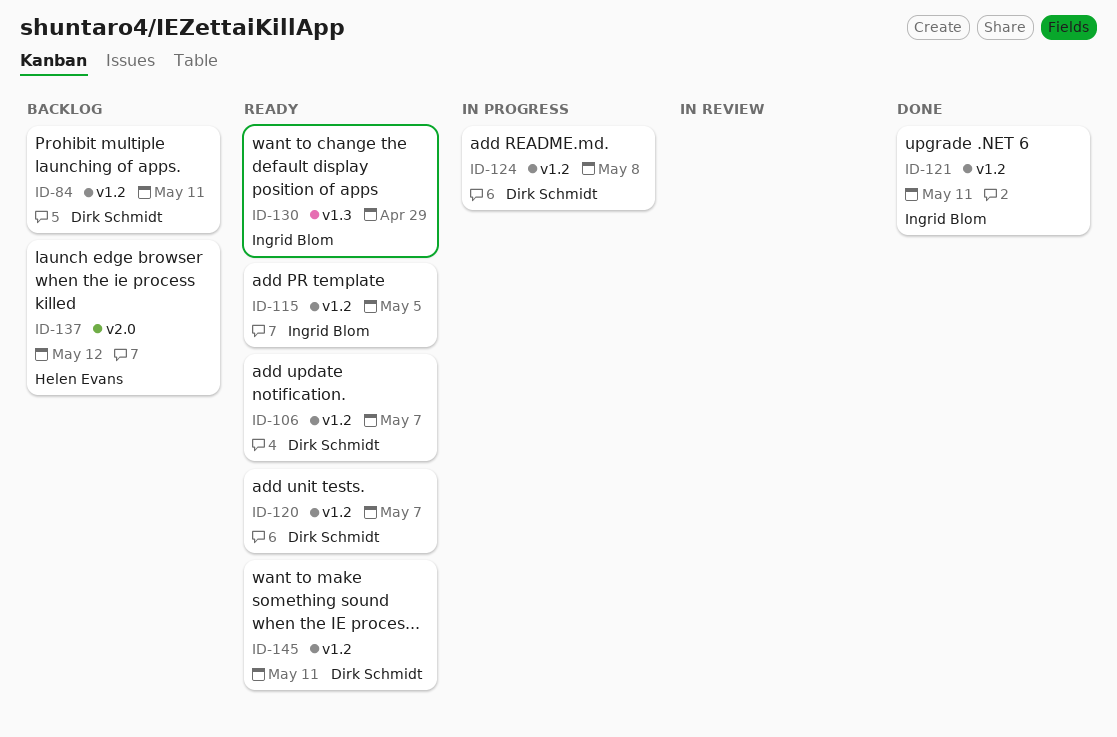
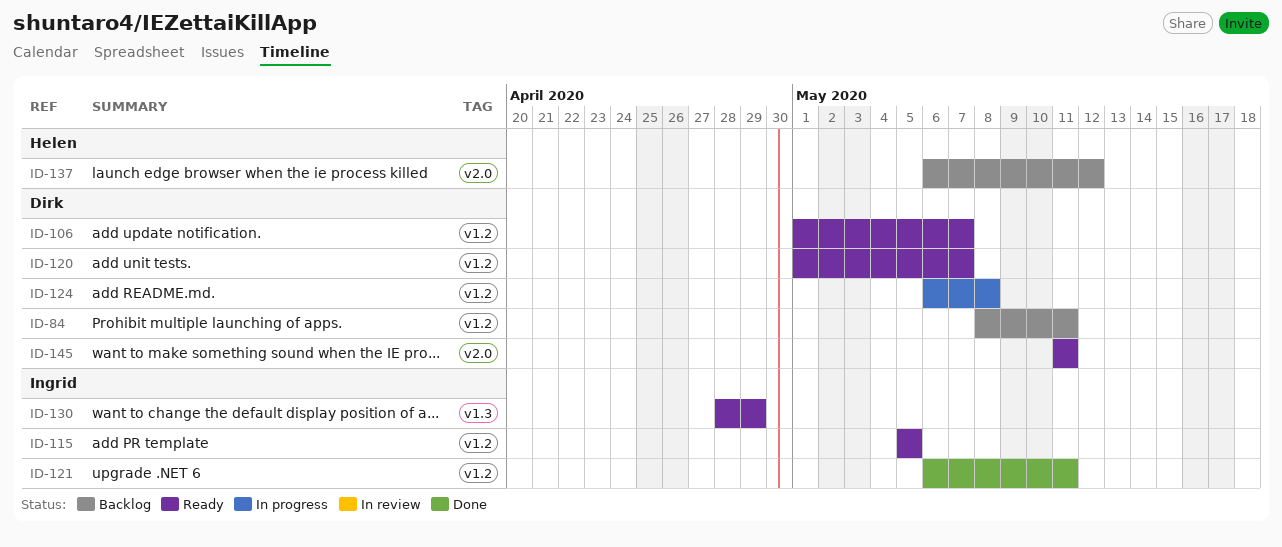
ID-145, label: v1.2 -> v2.0

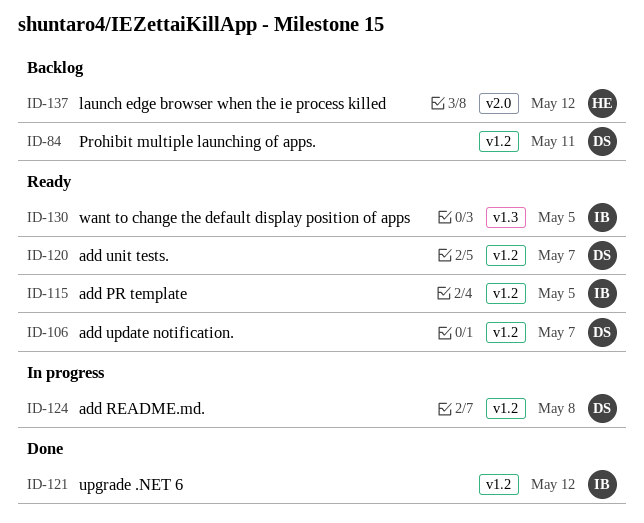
ID-121, due: May 11 -> May 12
ID-130, due: Apr 29 -> May 5
ID-145: present -> none

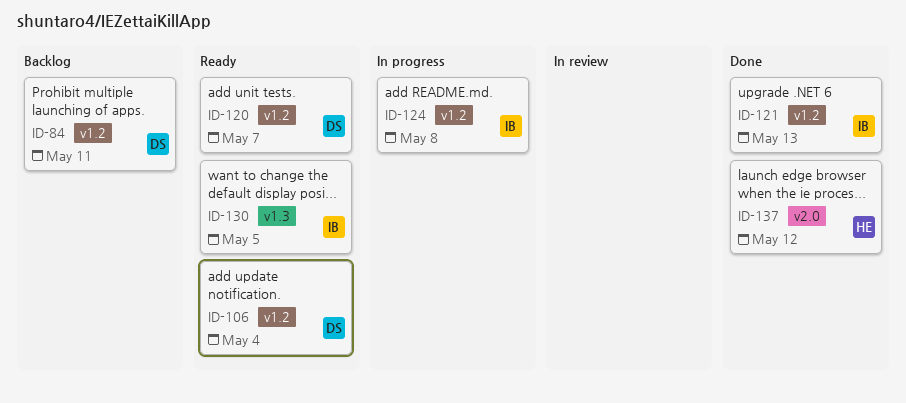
ID-106, due: May 7 -> May 4
ID-115: present -> none
ID-121, due: May 12 -> May 13
ID-124, owner: DS -> IB
ID-137, status: Backlog -> Done

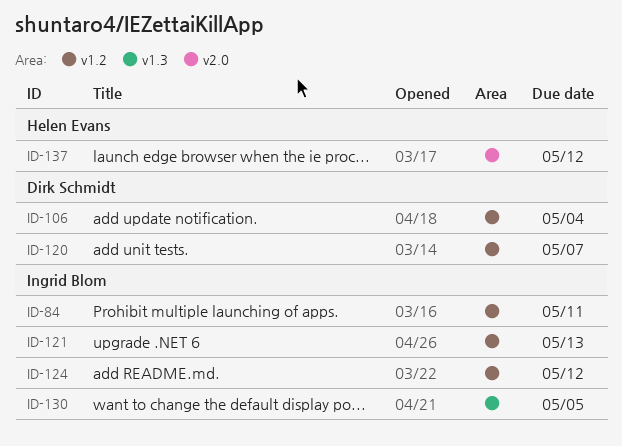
ID-84, owner: Dirk Schmidt -> Ingrid Blom
ID-124, due: May 8 -> May 12

